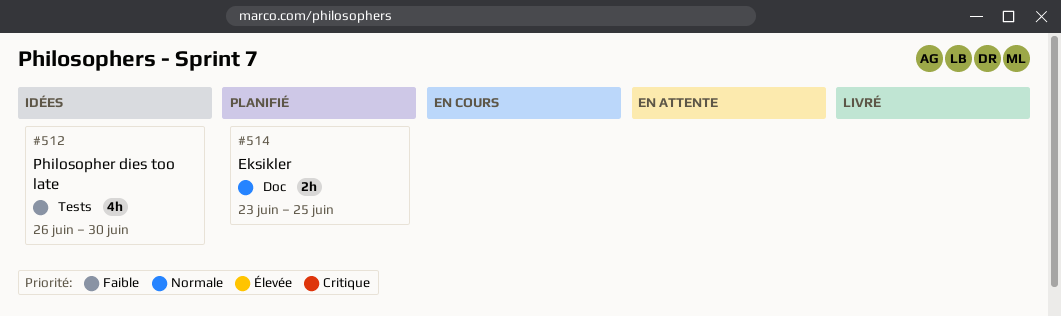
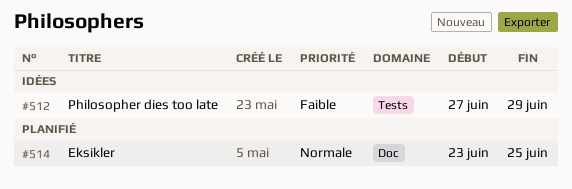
#512, start: Jun 26 -> Jun 27
#512, due: Jun 30 -> Jun 29

